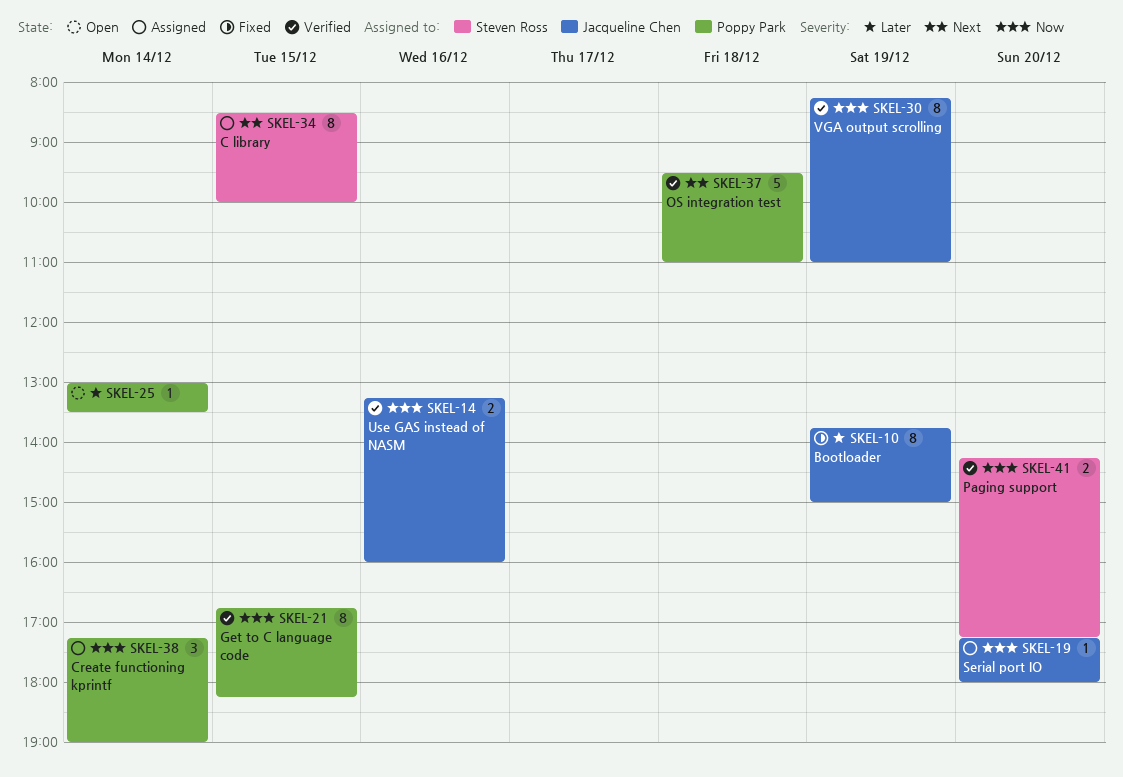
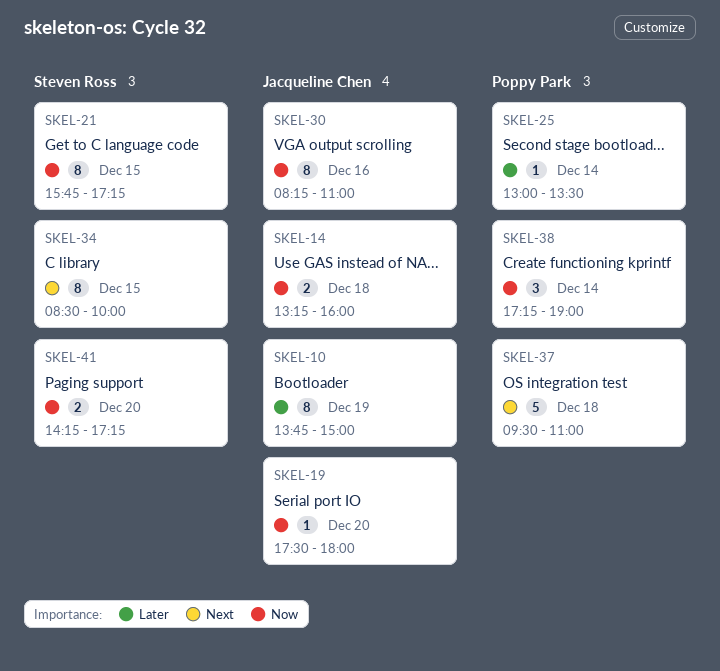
SKEL-14, day: Dec 16 -> Dec 18
SKEL-19, begins: 17:15 -> 17:30
SKEL-21, owner: Poppy Park -> Steven Ross
SKEL-21, begins: 16:45 -> 15:45
SKEL-21, ends: 18:15 -> 17:15
SKEL-30, day: Dec 19 -> Dec 16

